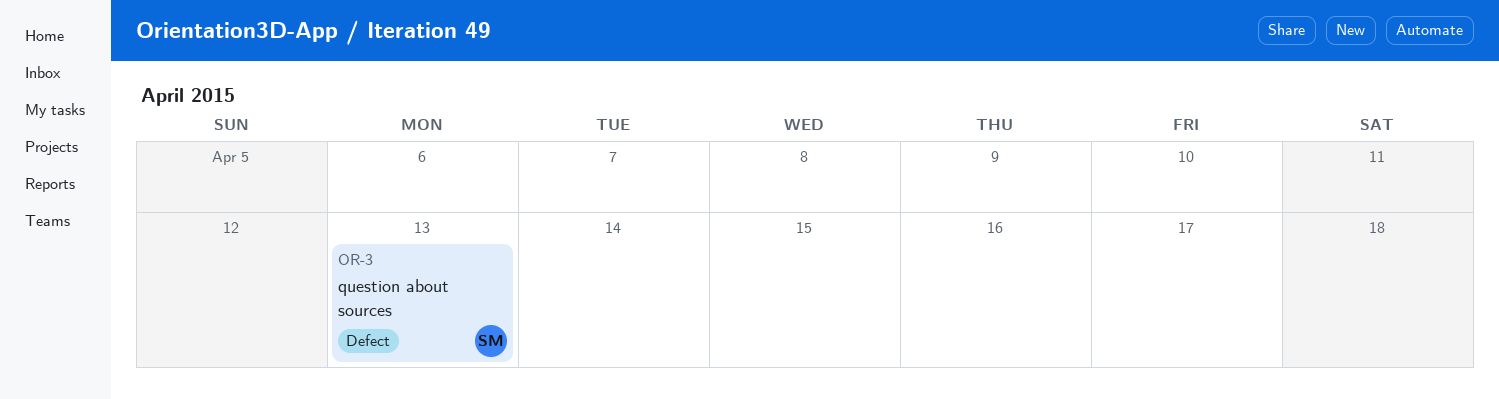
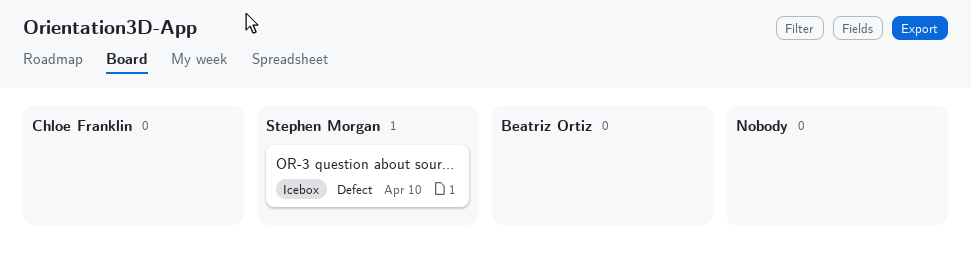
OR-3, due: Apr 13 -> Apr 10

